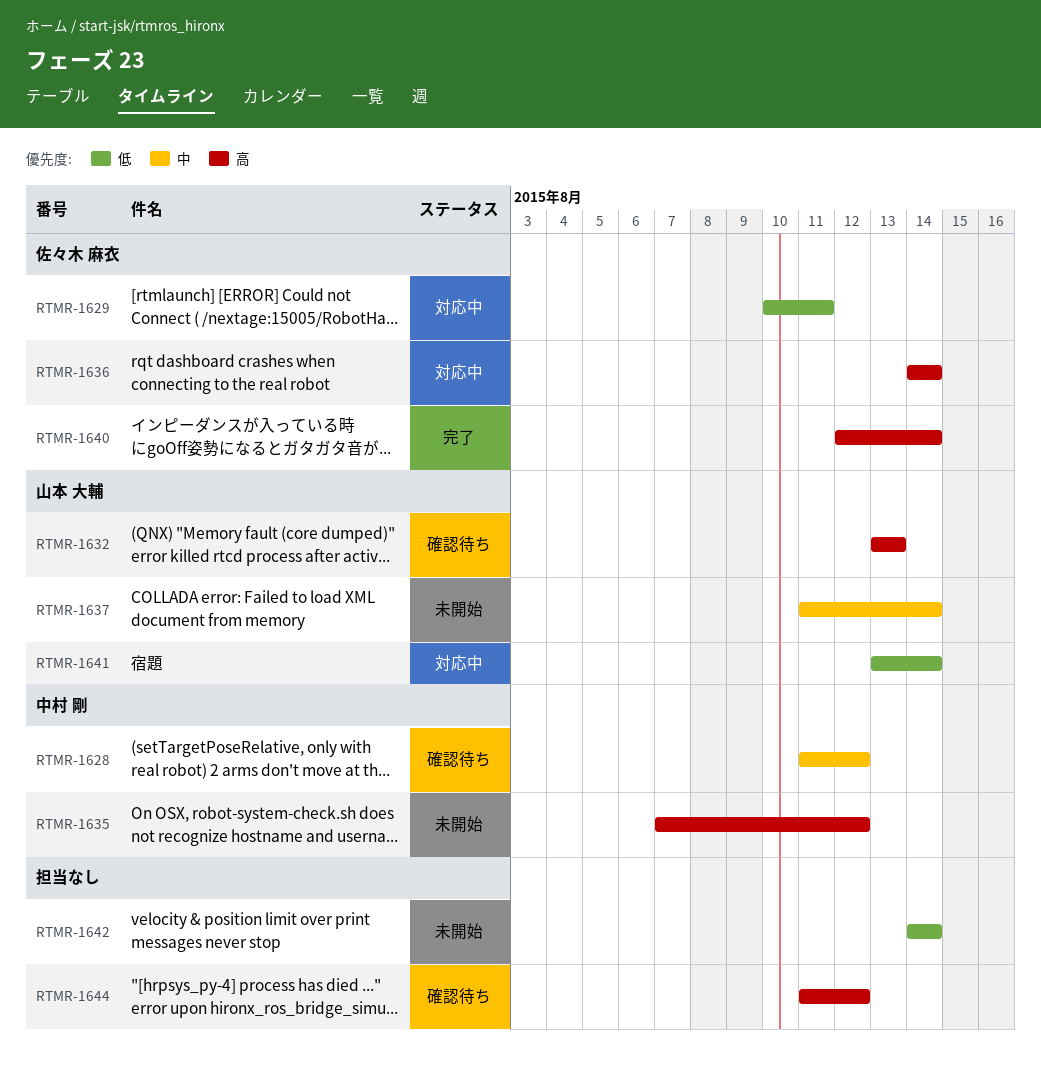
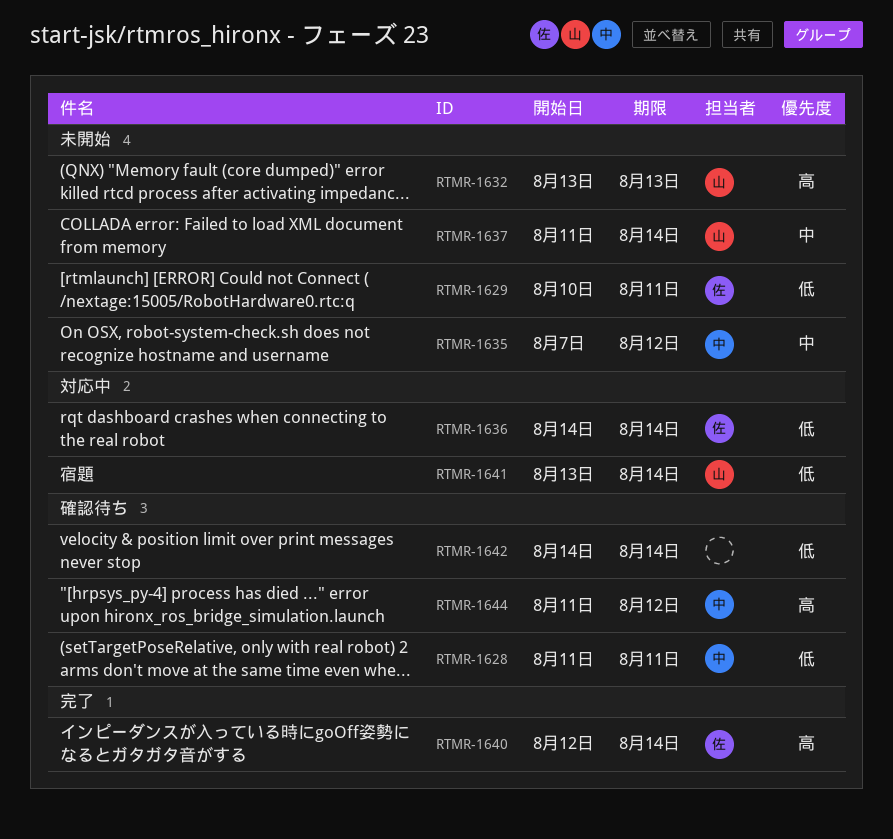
RTMR-1628, priority: 中 -> 低
RTMR-1628, due: Aug 12 -> Aug 11
RTMR-1629, status: 対応中 -> 未開始
RTMR-1632, status: 確認待ち -> 未開始
RTMR-1635, priority: 高 -> 中
RTMR-1636, priority: 高 -> 低
RTMR-1642, status: 未開始 -> 確認待ち
RTMR-1644, owner: none -> 中村 剛

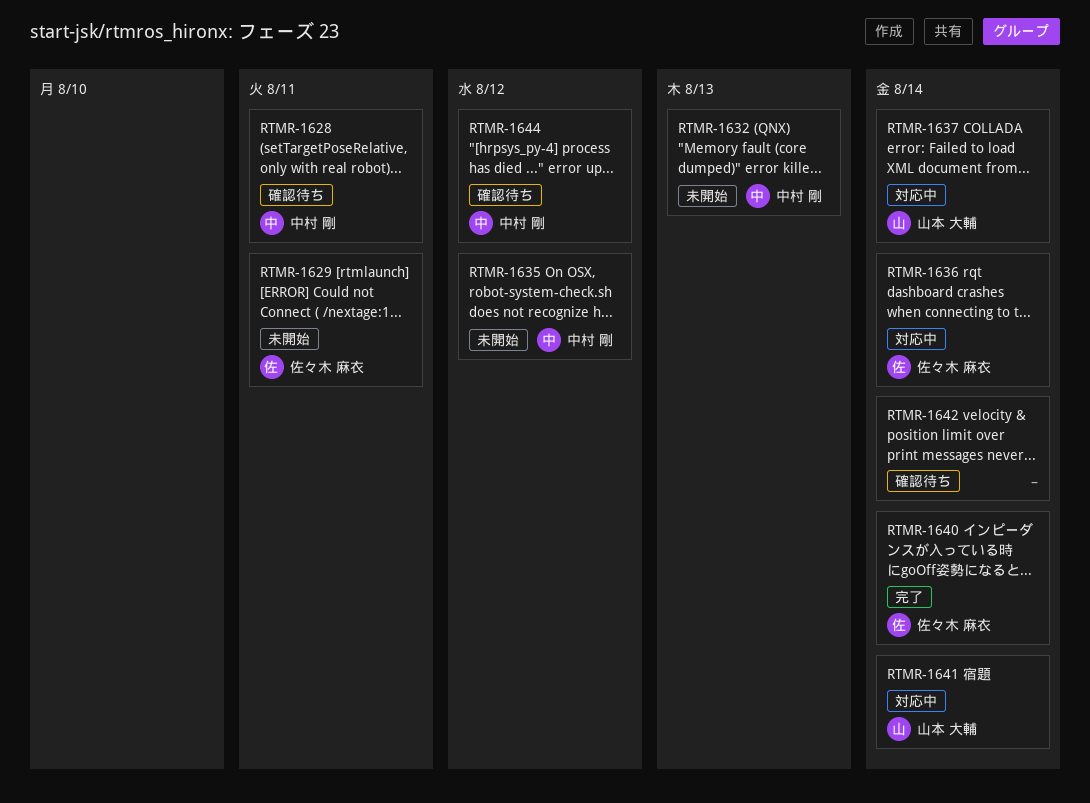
RTMR-1632, owner: 山本 大輔 -> 中村 剛
RTMR-1637, status: 未開始 -> 対応中

